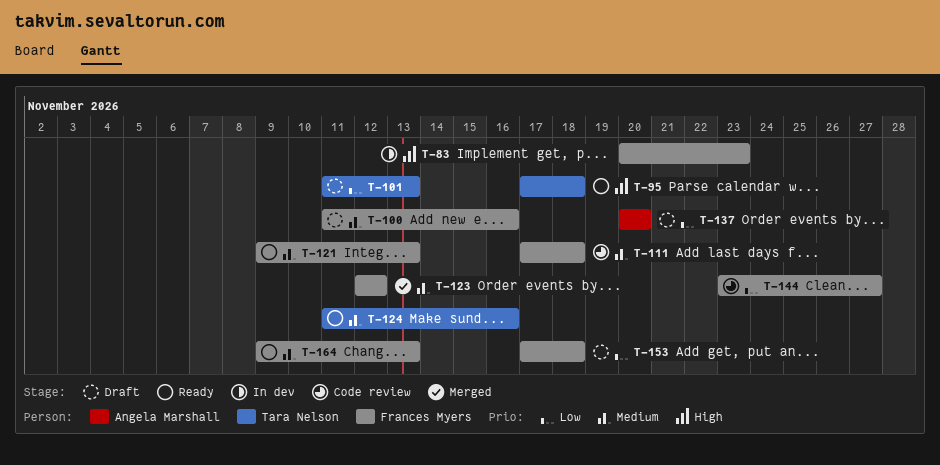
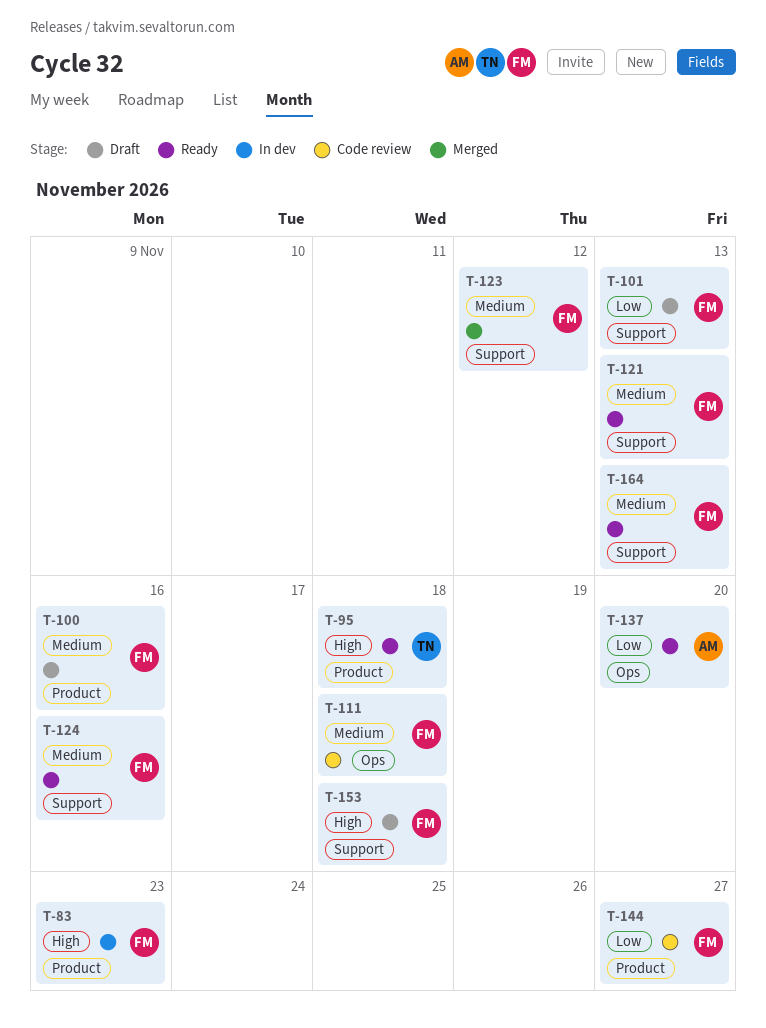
T-101, owner: Tara Nelson -> Frances Myers
T-124, owner: Tara Nelson -> Frances Myers
T-137, status: Draft -> Ready
T-153, priority: Low -> High

